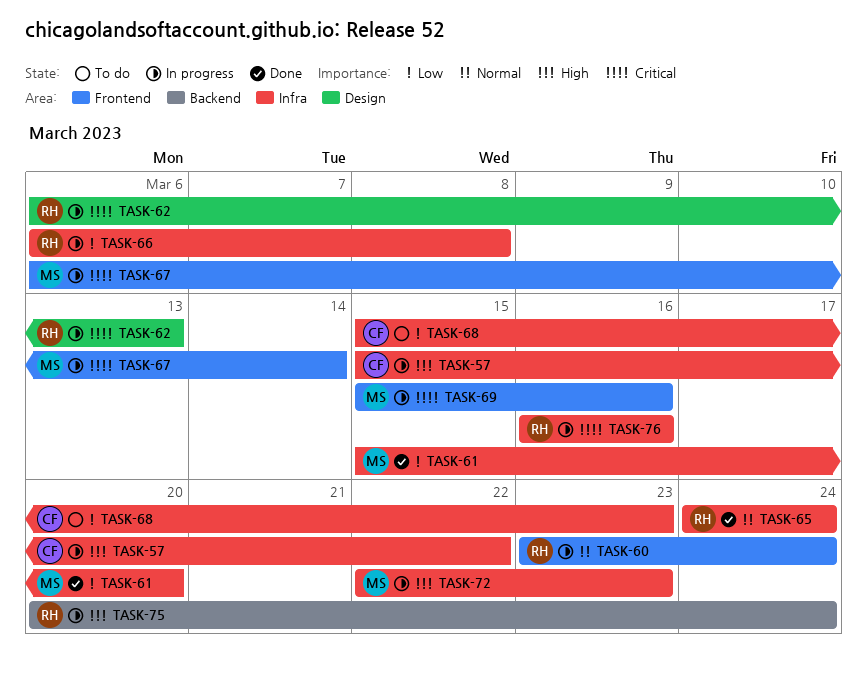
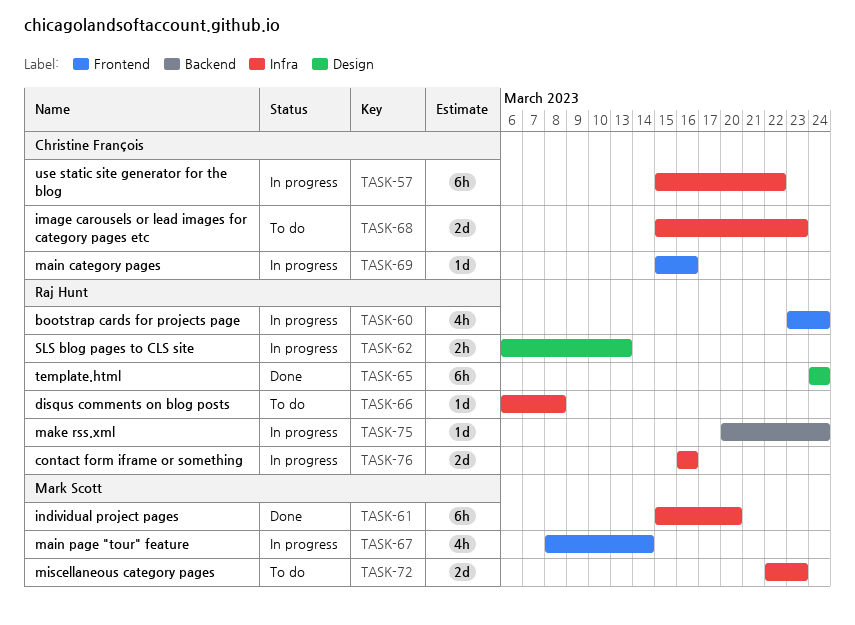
TASK-65, label: Infra -> Design
TASK-66, status: In progress -> To do
TASK-67, start: Mar 6 -> Mar 8
TASK-69, owner: Mark Scott -> Christine François
TASK-72, status: In progress -> To do

